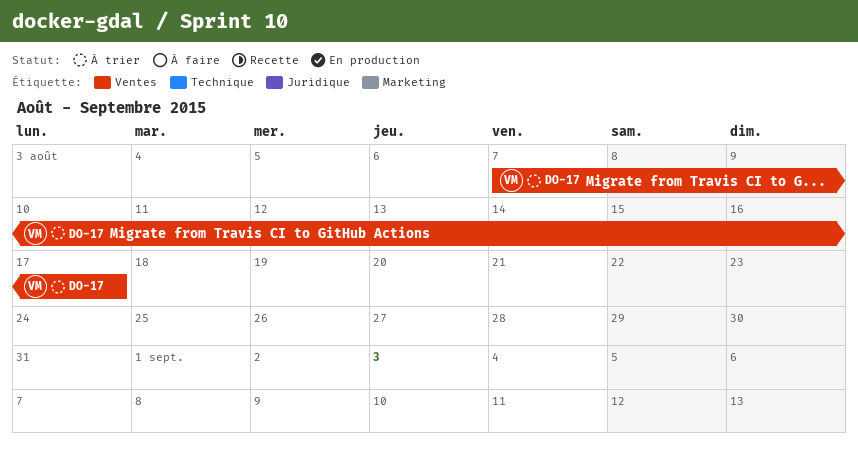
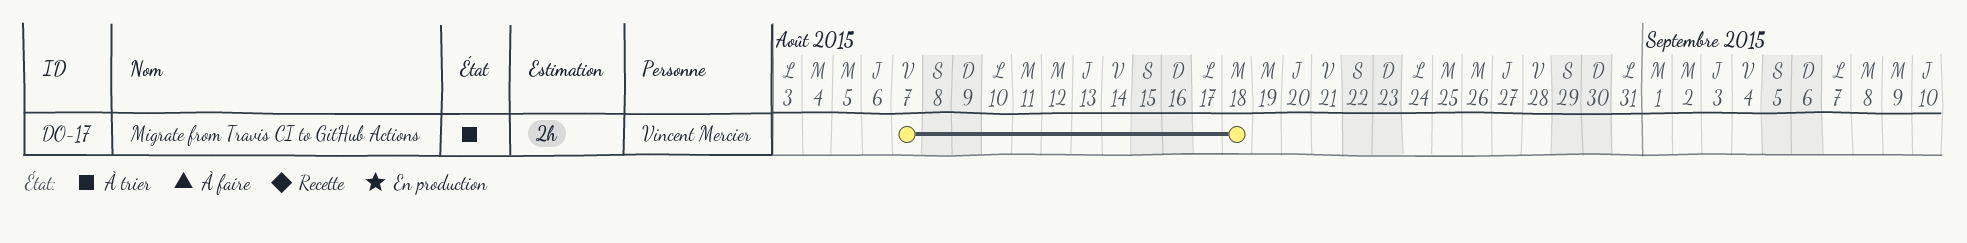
DO-17, due: Aug 17 -> Aug 18

